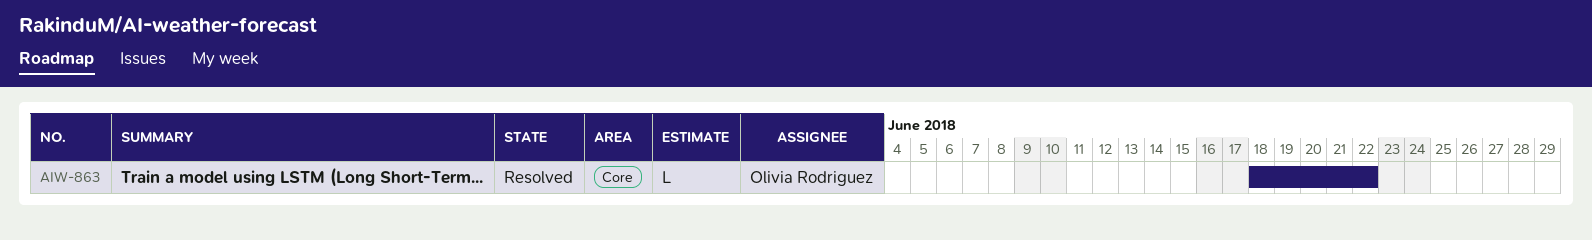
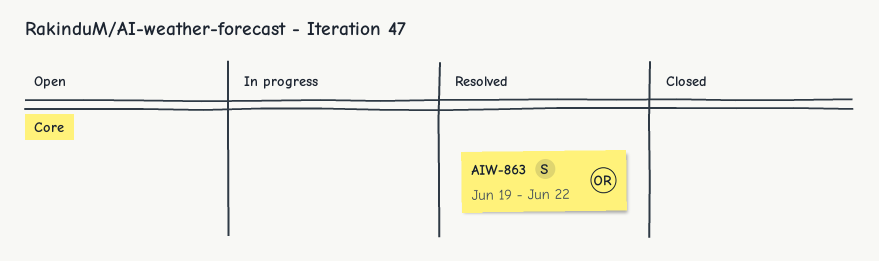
AIW-863, estimate: L -> S
AIW-863, start: Jun 18 -> Jun 19

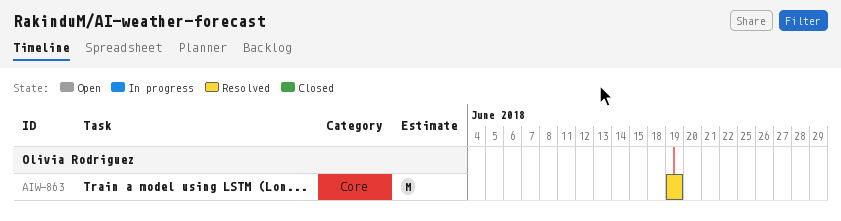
AIW-863, estimate: S -> M
AIW-863, due: Jun 22 -> Jun 19

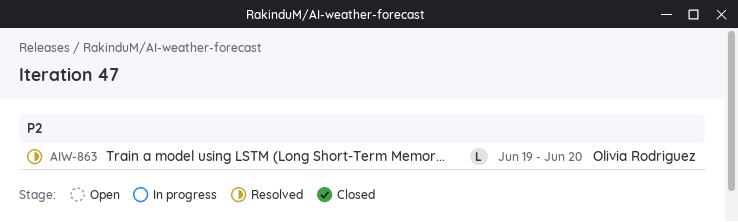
AIW-863, estimate: M -> L
AIW-863, due: Jun 19 -> Jun 20

